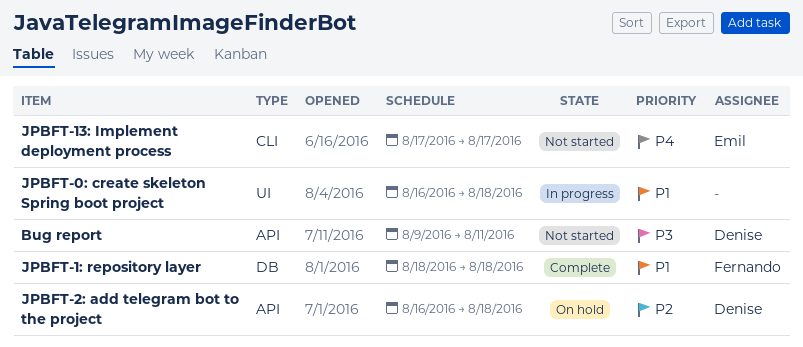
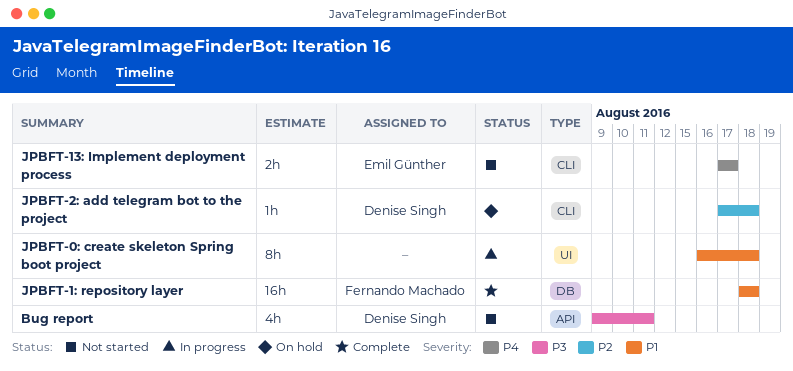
JPBFT-2: add telegram bot to the project, label: API -> CLI
JPBFT-2: add telegram bot to the project, start: Aug 16 -> Aug 17

